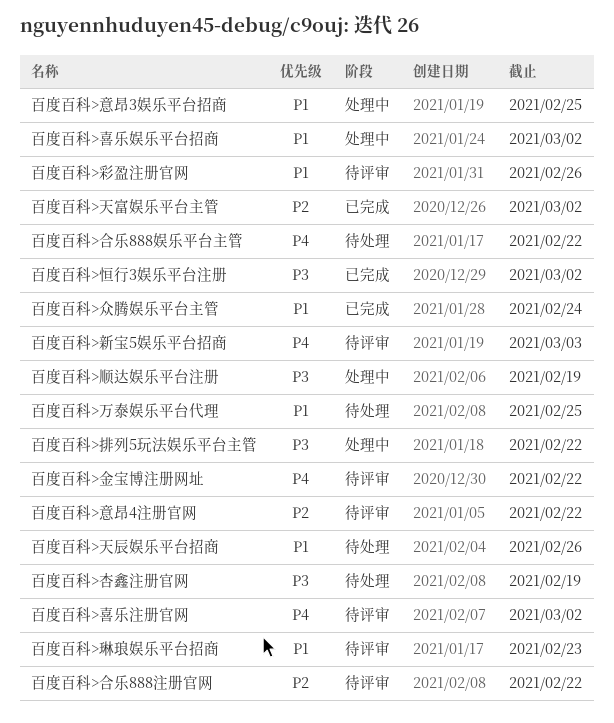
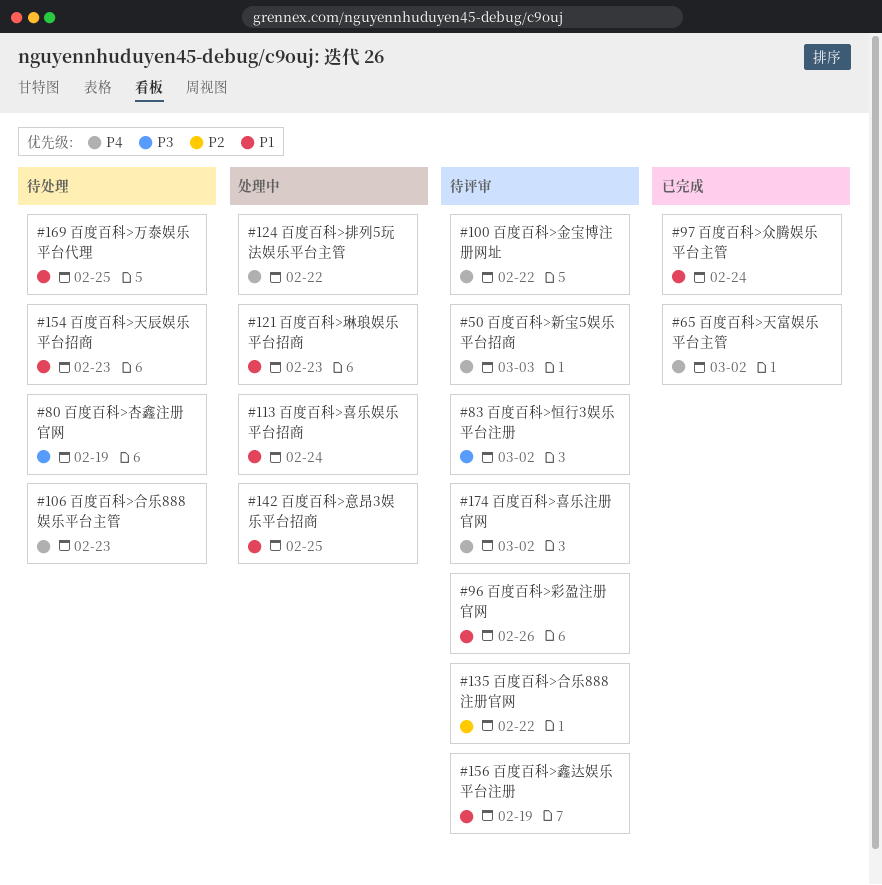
百度百科>合乐888娱乐平台主管, due: Feb 22 -> Feb 23
百度百科>喜乐娱乐平台招商, due: Mar 2 -> Feb 24
百度百科>天富娱乐平台主管, priority: P2 -> P4
百度百科>天辰娱乐平台招商, due: Feb 26 -> Feb 23
百度百科>恒行3娱乐平台注册, status: 已完成 -> 待评审
百度百科>意昂4注册官网: present -> none
百度百科>排列5玩法娱乐平台主管, priority: P3 -> P4
百度百科>琳琅娱乐平台招商, status: 待评审 -> 处理中
百度百科>鑫达娱乐平台注册: none -> present
百度百科>顺达娱乐平台注册: present -> none

